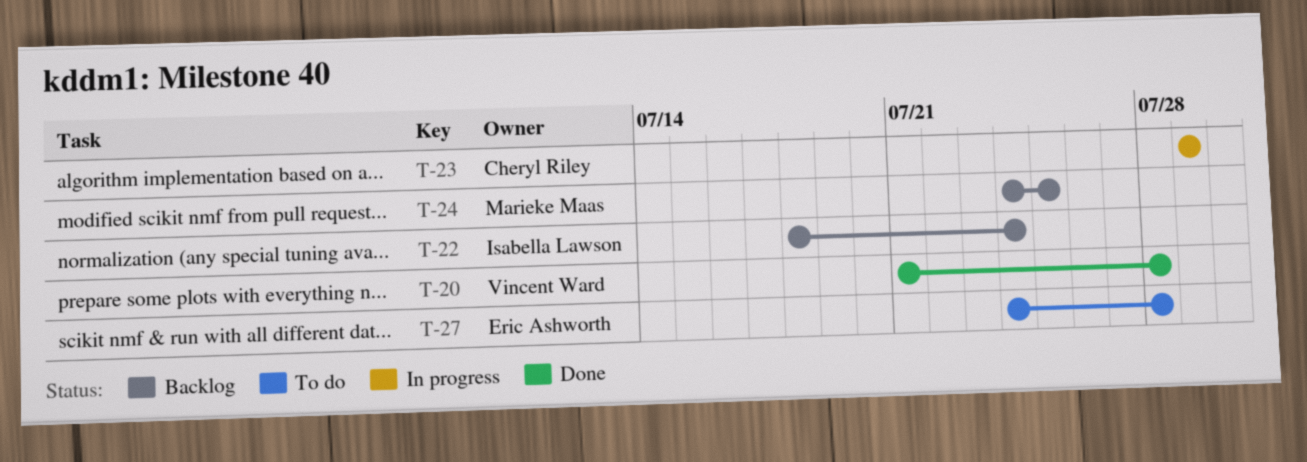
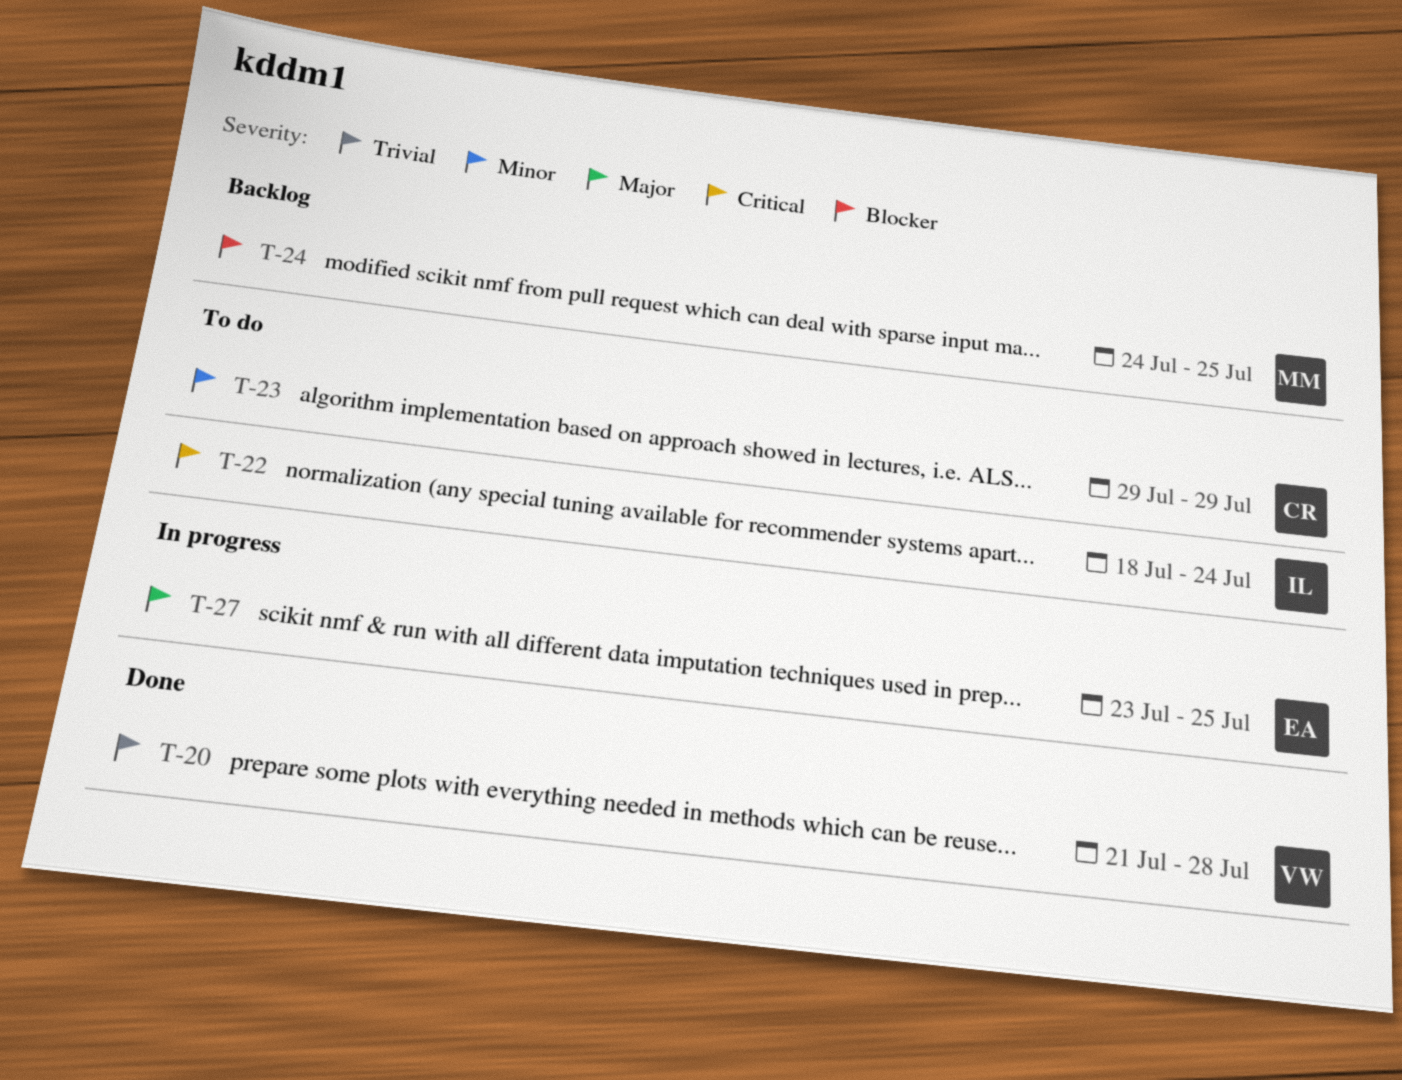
T-22, status: Backlog -> To do
T-23, status: In progress -> To do
T-27, status: To do -> In progress
T-27, start: Jul 24 -> Jul 23
T-27, due: Jul 28 -> Jul 25

